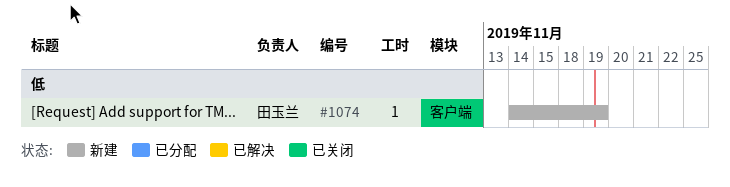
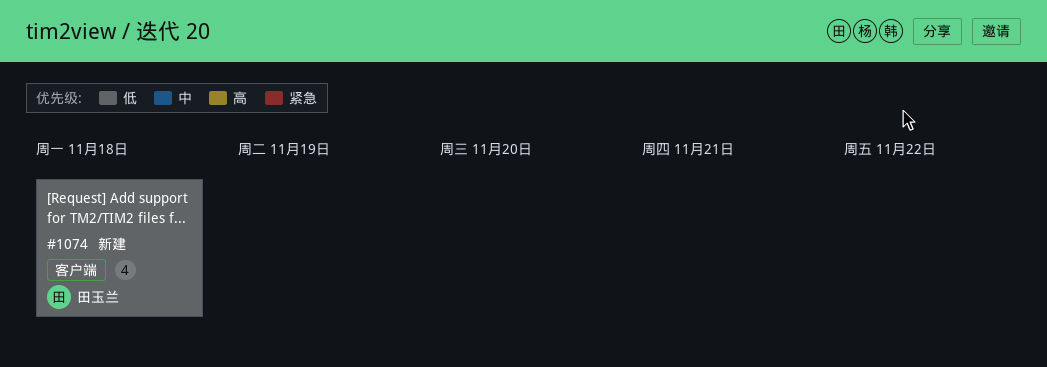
#1074, estimate: 1 -> 4
#1074, due: Nov 19 -> Nov 18

